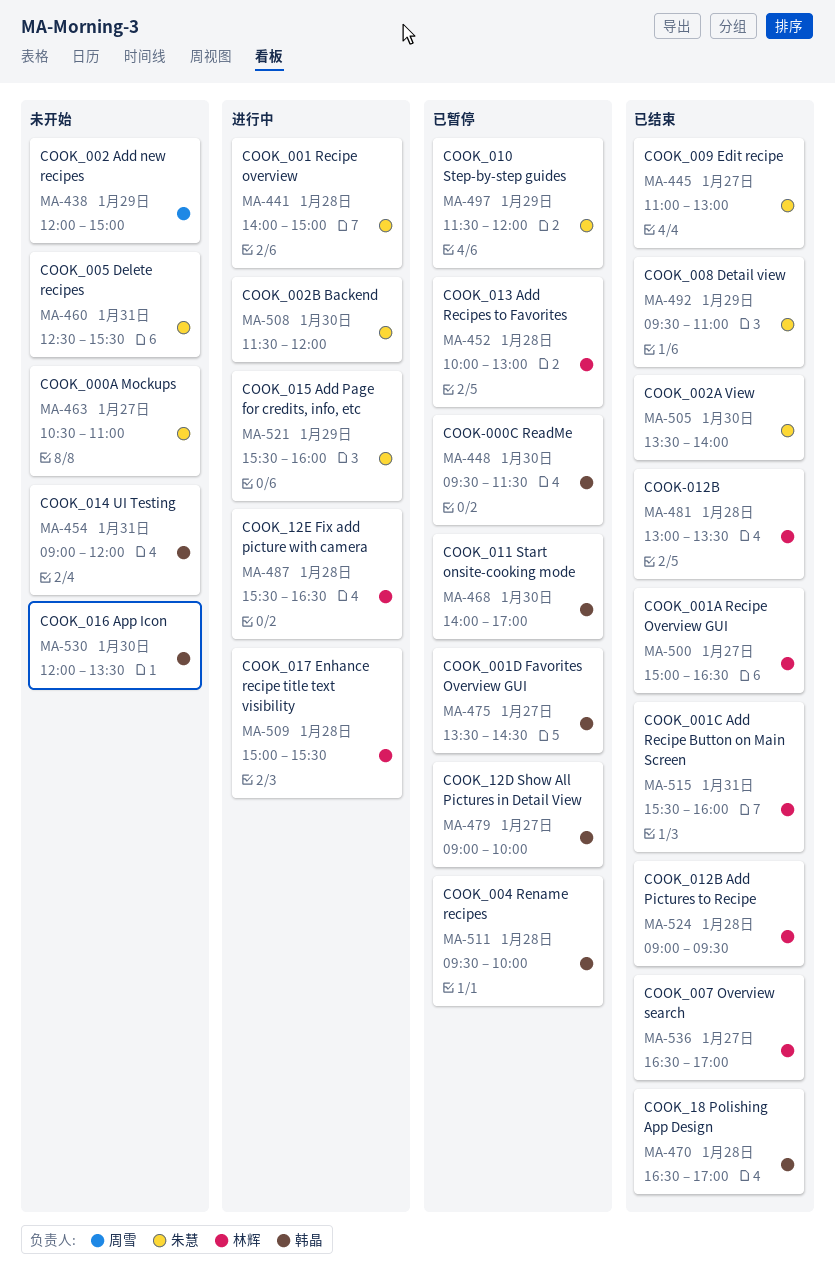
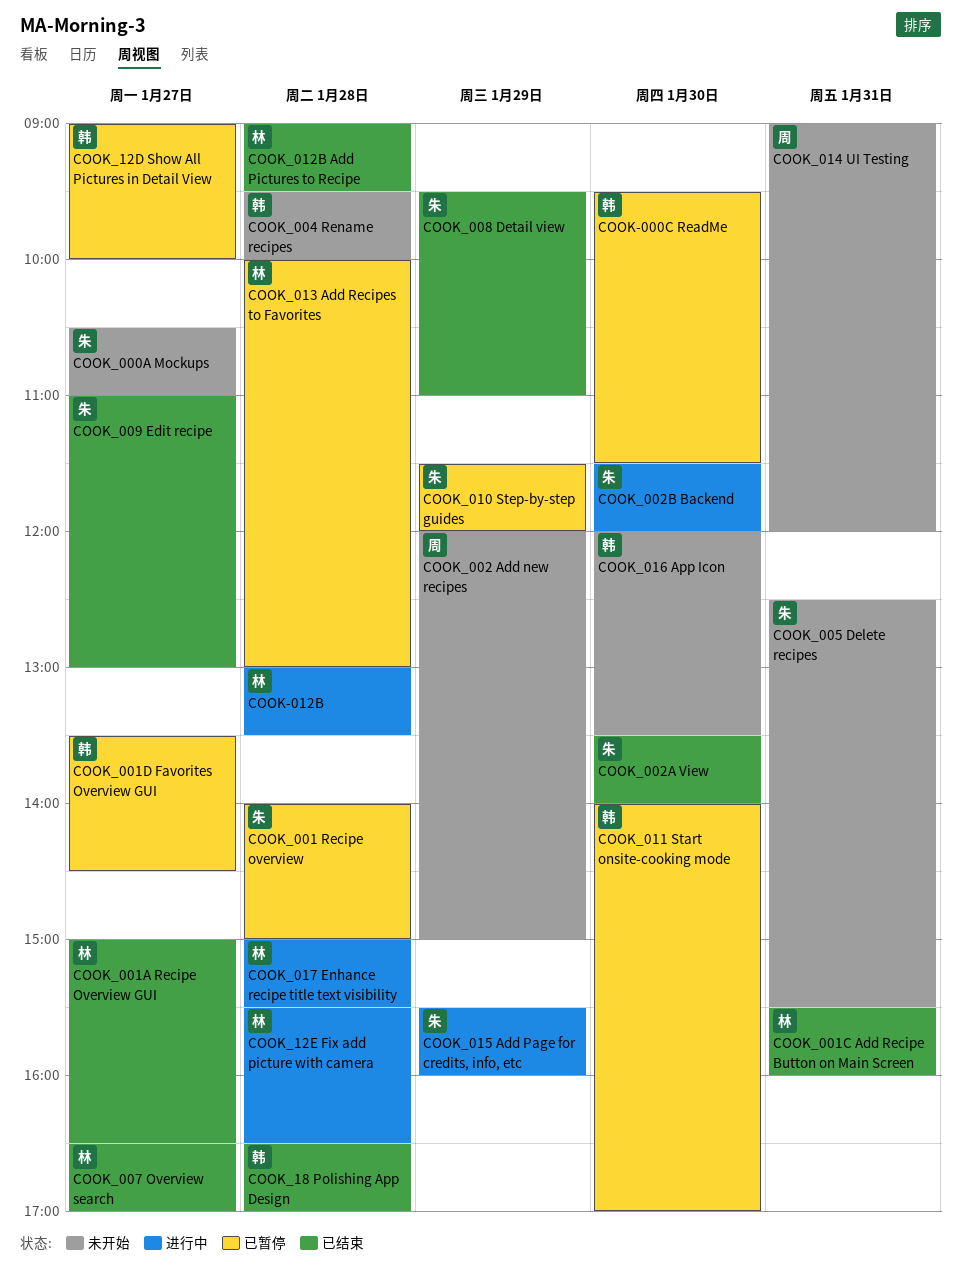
COOK-012B, status: 已结束 -> 进行中
COOK_001 Recipe overview, status: 进行中 -> 已暂停
COOK_004 Rename recipes, status: 已暂停 -> 未开始
COOK_014 UI Testing, owner: 韩晶 -> 周雪

